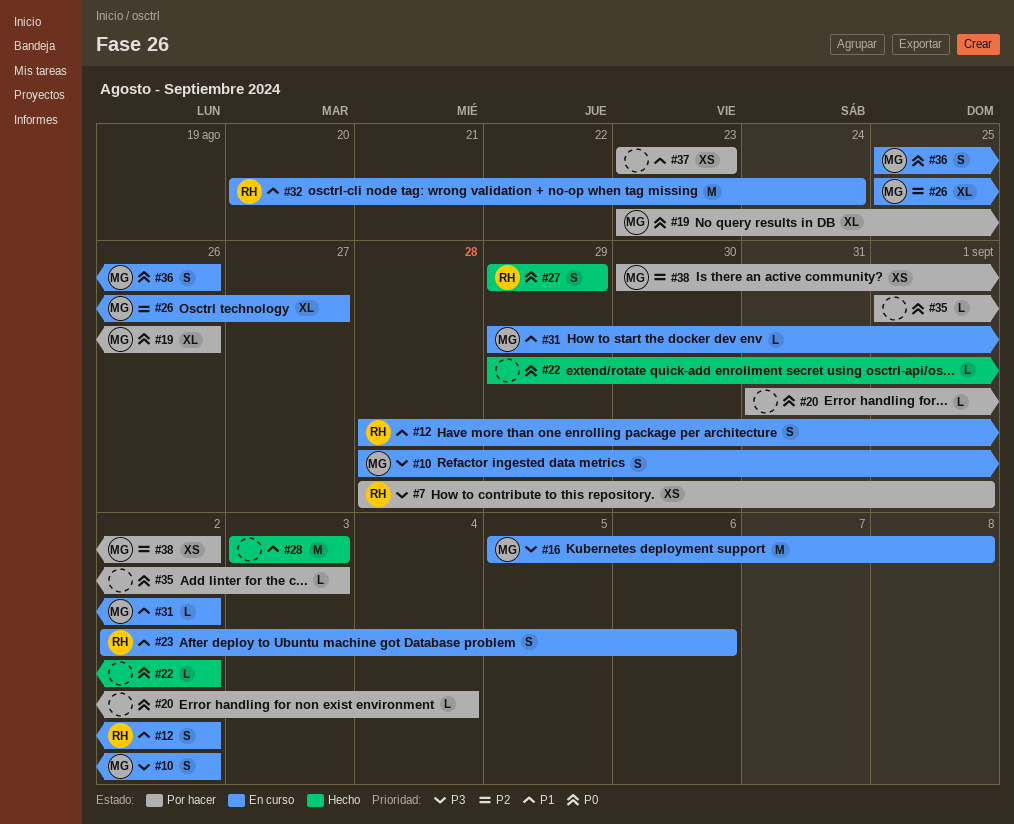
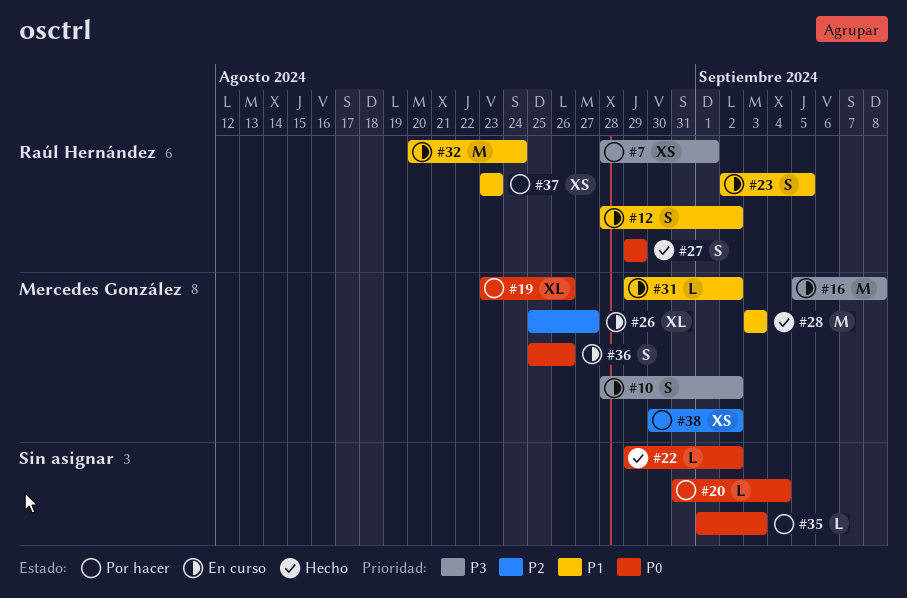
#23, due: Sep 6 -> Sep 5
#28, owner: none -> Mercedes González
#37, owner: none -> Raúl Hernández

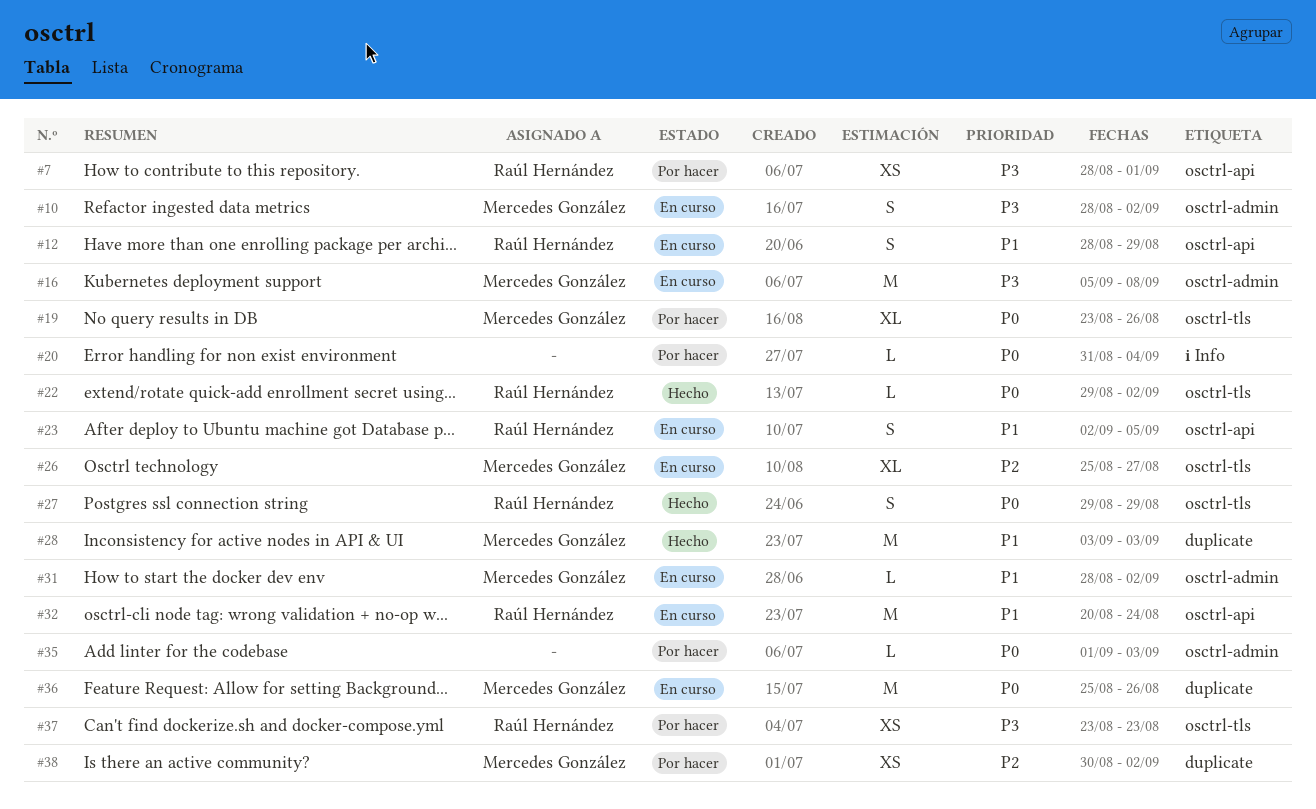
#12, due: Sep 2 -> Aug 29
#22, owner: none -> Raúl Hernández
#31, start: Aug 29 -> Aug 28
#36, estimate: S -> M
#37, priority: P1 -> P3

